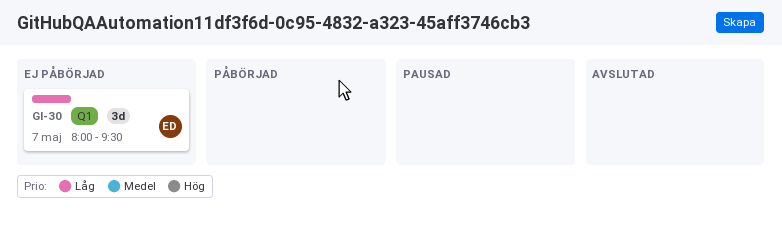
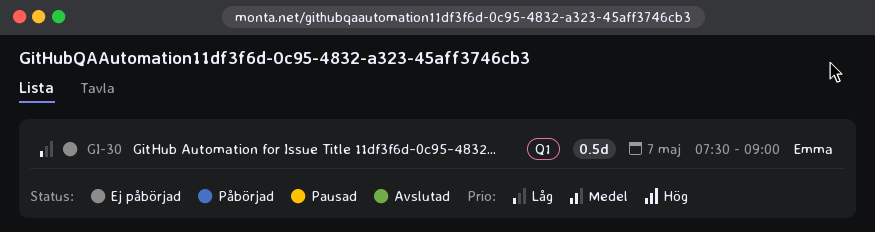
GI-30, estimate: 3d -> 0.5d
GI-30, begins: 08:00 -> 07:30
GI-30, ends: 09:30 -> 09:00

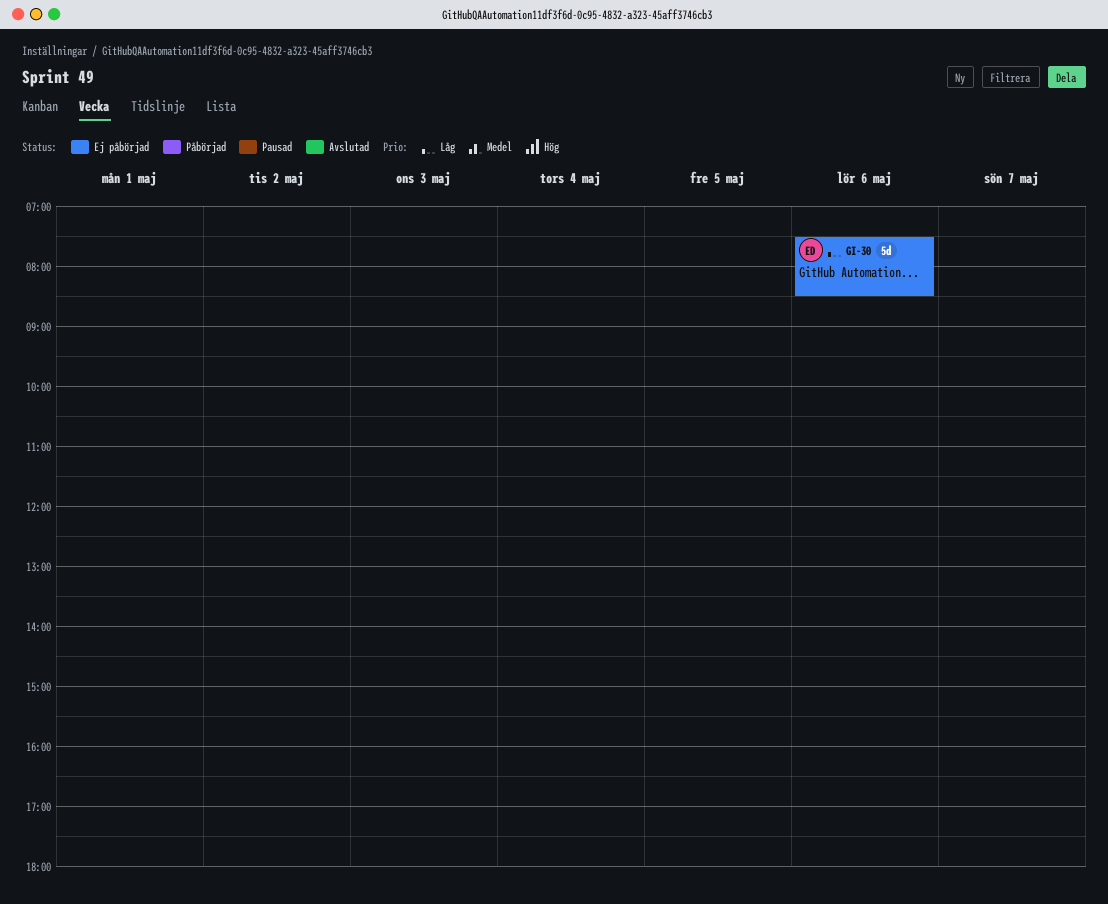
GI-30, estimate: 0.5d -> 5d
GI-30, day: May 7 -> May 6
GI-30, ends: 09:00 -> 08:30

